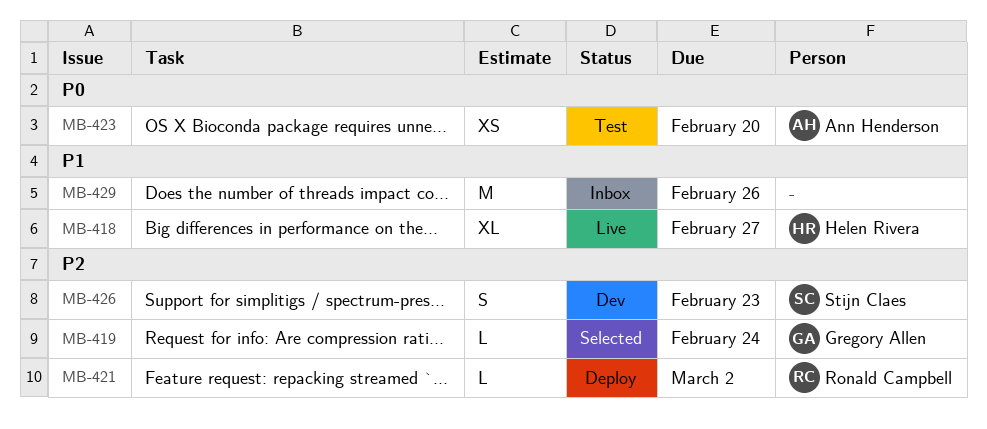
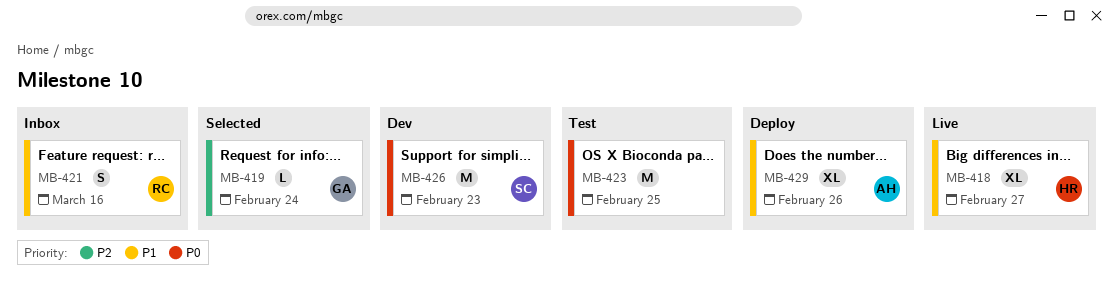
MB-421, status: Deploy -> Inbox
MB-421, priority: P2 -> P1
MB-421, estimate: L -> S
MB-421, due: Mar 2 -> Mar 16
MB-423, owner: Ann Henderson -> none
MB-423, estimate: XS -> M
MB-423, due: Feb 20 -> Feb 25
MB-426, priority: P2 -> P0
MB-426, estimate: S -> M
MB-429, status: Inbox -> Deploy
MB-429, owner: none -> Ann Henderson
MB-429, estimate: M -> XL

